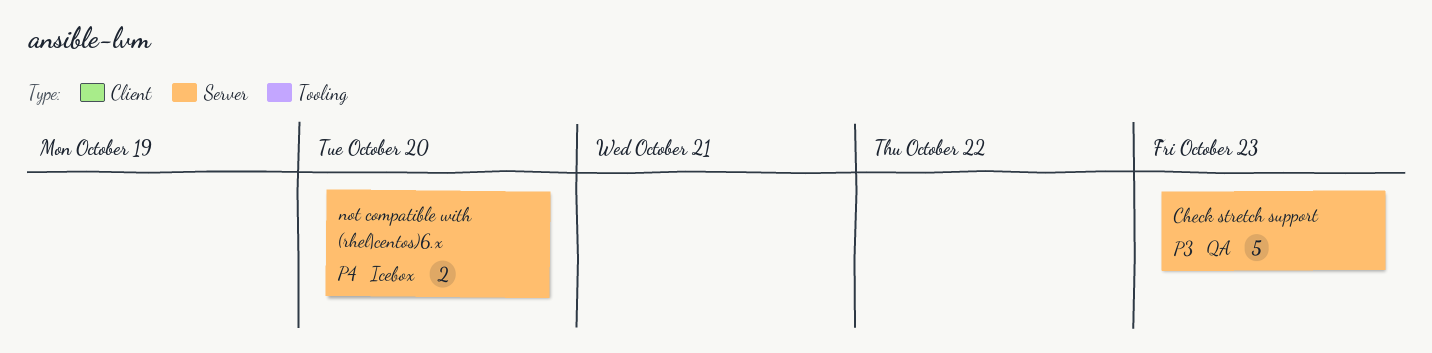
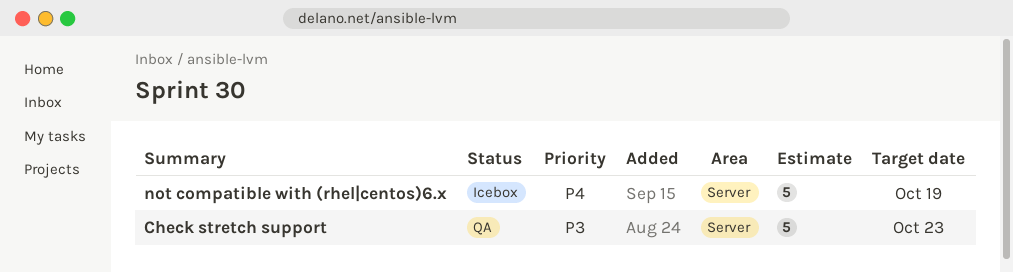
not compatible with (rhel|centos)6.x, estimate: 2 -> 5
not compatible with (rhel|centos)6.x, due: Oct 20 -> Oct 19

